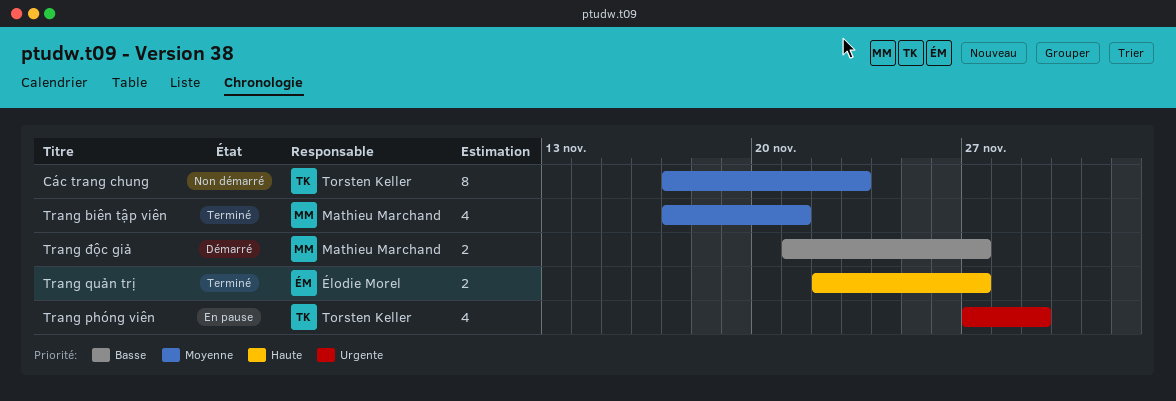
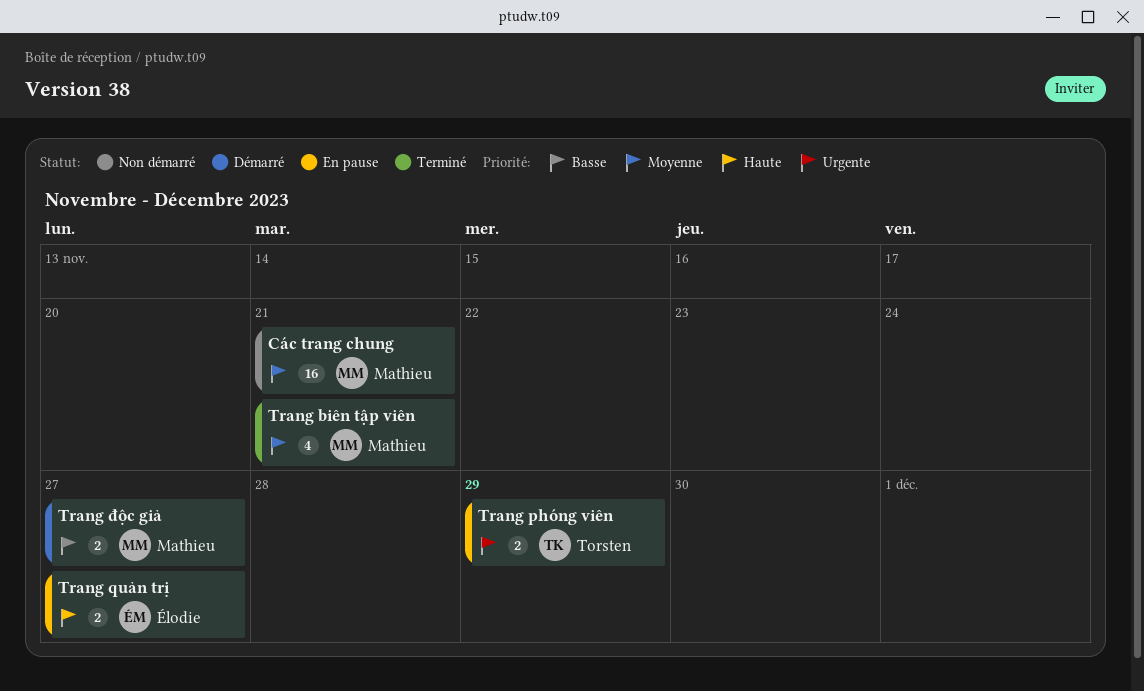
Các trang chung, owner: Torsten Keller -> Mathieu Marchand
Các trang chung, estimate: 8 -> 16
Các trang chung, due: Nov 23 -> Nov 21
Trang phóng viên, estimate: 4 -> 2
Trang quản trị, status: Terminé -> En pause

